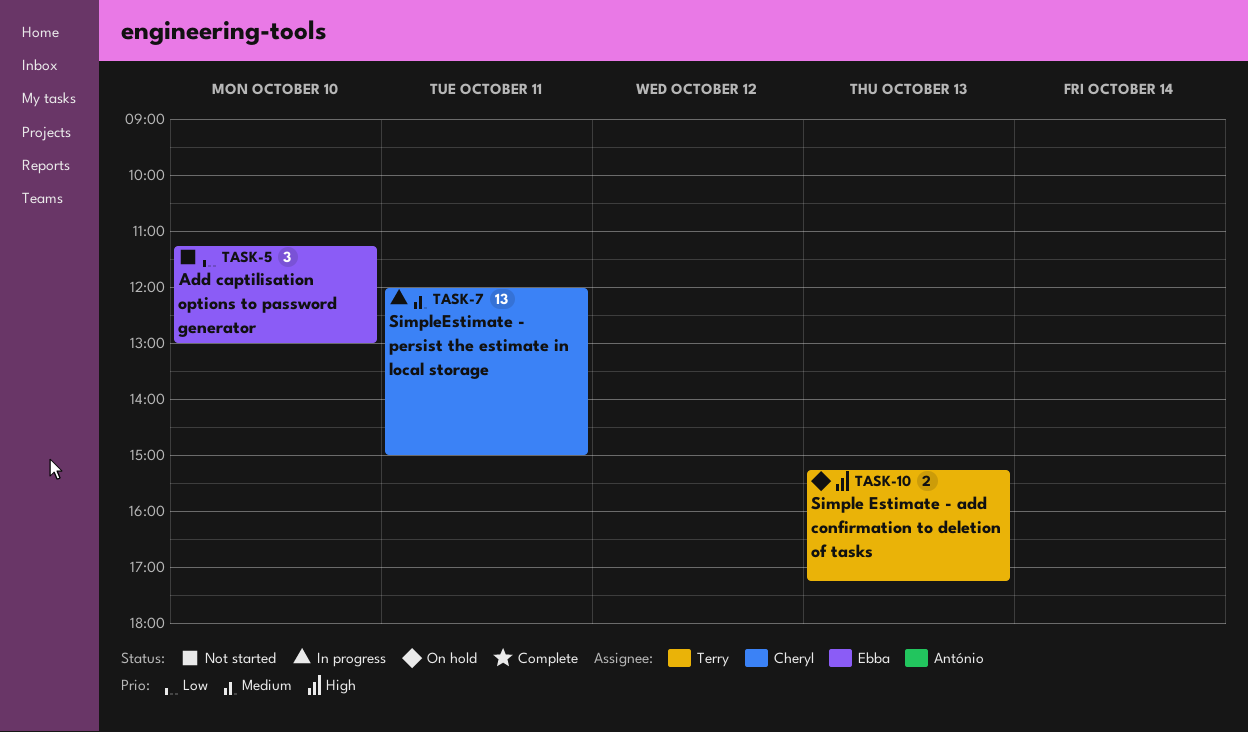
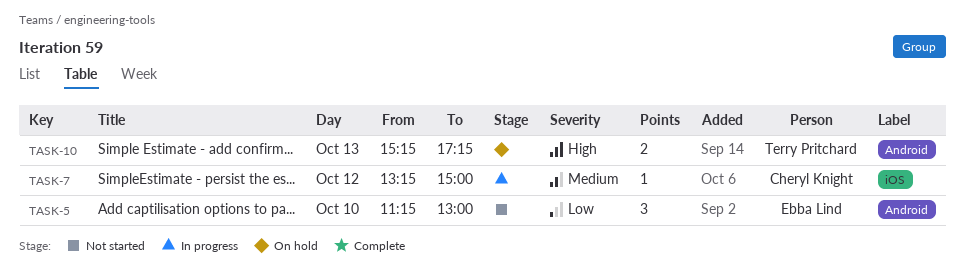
TASK-7, estimate: 13 -> 1
TASK-7, day: Oct 11 -> Oct 12
TASK-7, begins: 12:00 -> 13:15

